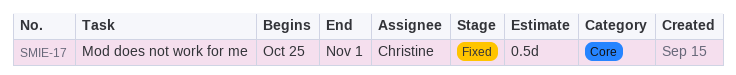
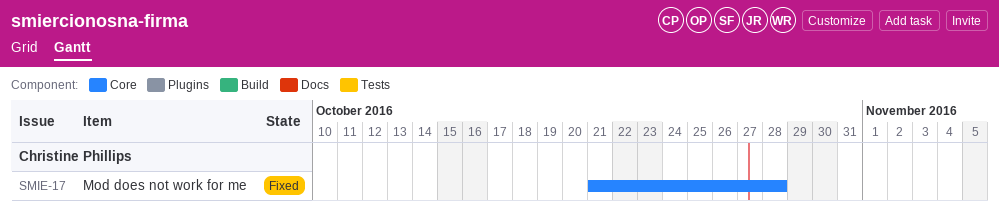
SMIE-17, start: Oct 25 -> Oct 21
SMIE-17, due: Nov 1 -> Oct 28

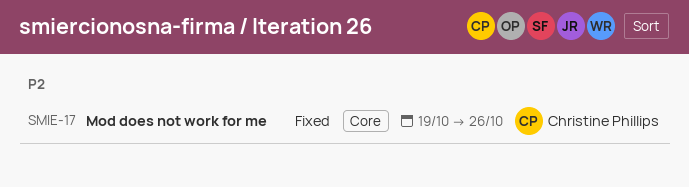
SMIE-17, start: Oct 21 -> Oct 19
SMIE-17, due: Oct 28 -> Oct 26

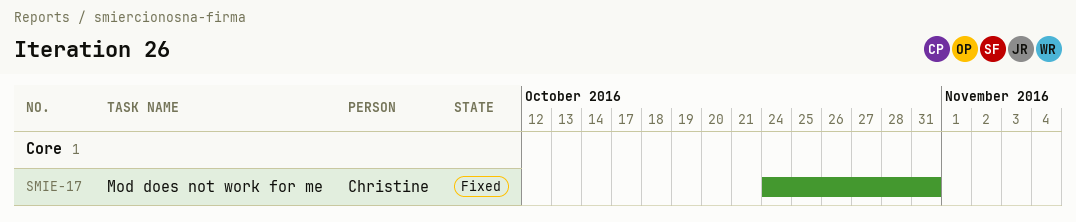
SMIE-17, start: Oct 19 -> Oct 24
SMIE-17, due: Oct 26 -> Oct 31

